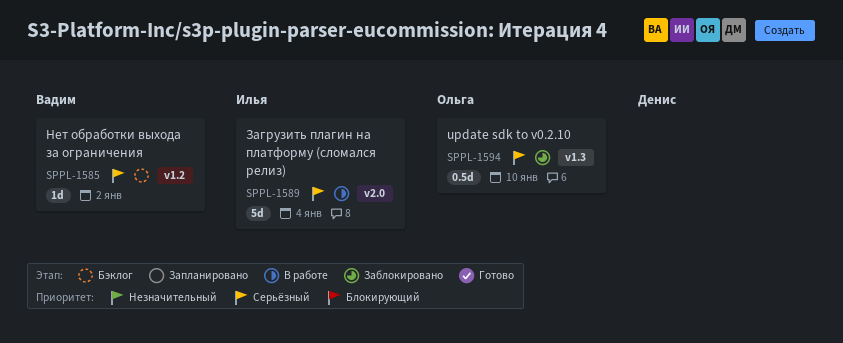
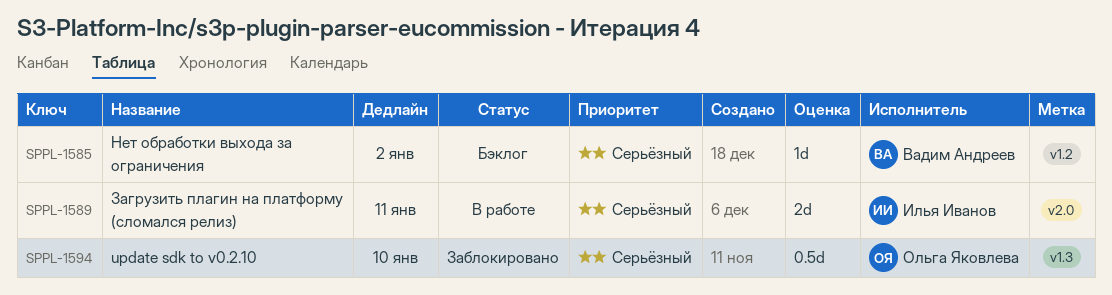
SPPL-1589, estimate: 5d -> 2d
SPPL-1589, due: Jan 4 -> Jan 11

